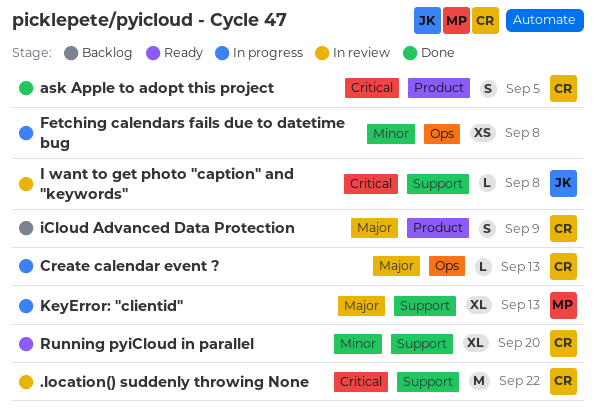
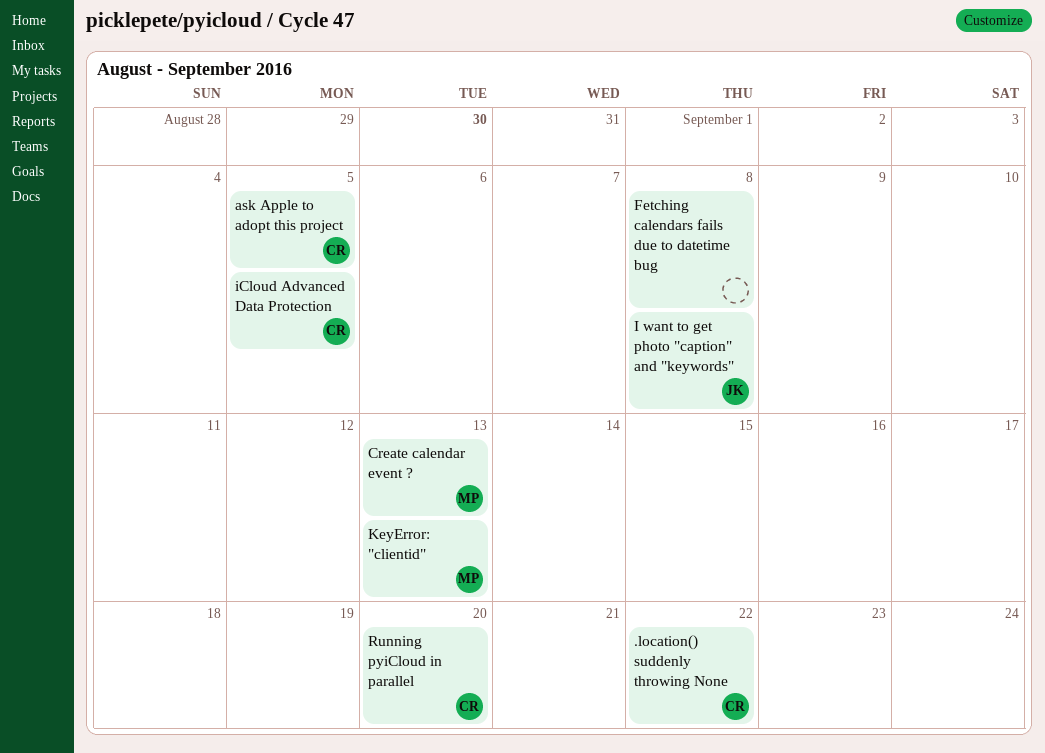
Create calendar event ?, owner: CR -> MP
iCloud Advanced Data Protection, due: Sep 9 -> Sep 5

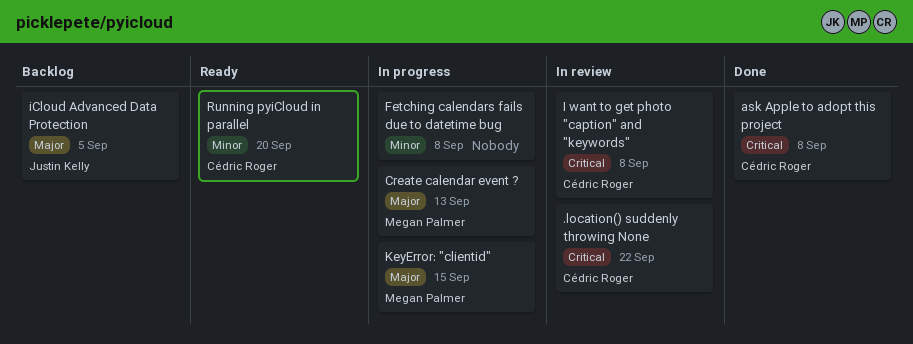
ask Apple to adopt this project, due: Sep 5 -> Sep 8
I want to get photo "caption" and "keywords", owner: Justin Kelly -> Cédric Roger
iCloud Advanced Data Protection, owner: Cédric Roger -> Justin Kelly
KeyError: "clientid", due: Sep 13 -> Sep 15

